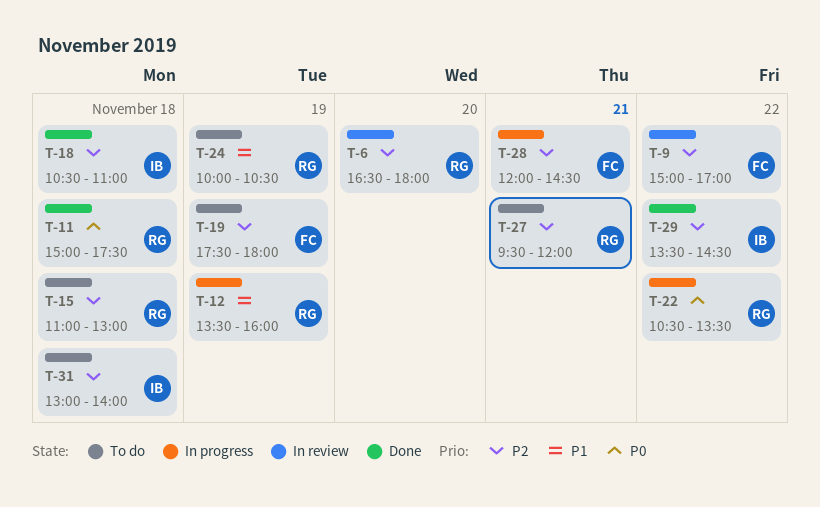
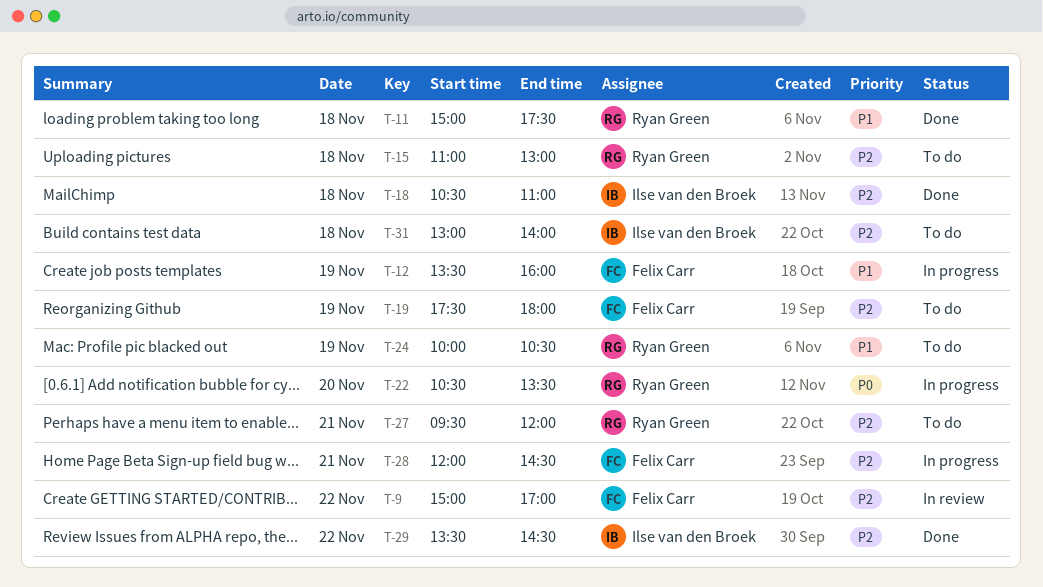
T-6: present -> none
T-11, priority: P0 -> P1
T-12, owner: Ryan Green -> Felix Carr
T-22, day: Nov 22 -> Nov 20

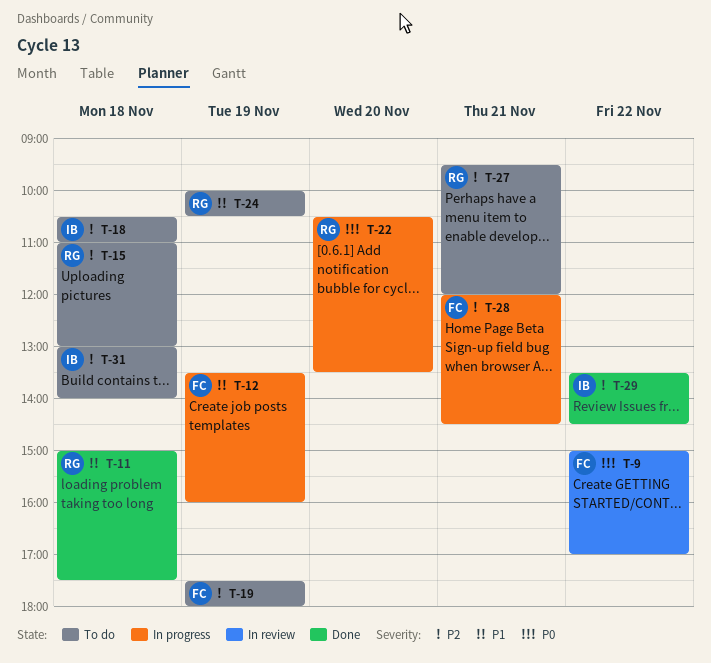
T-9, priority: P2 -> P0
T-18, status: Done -> To do

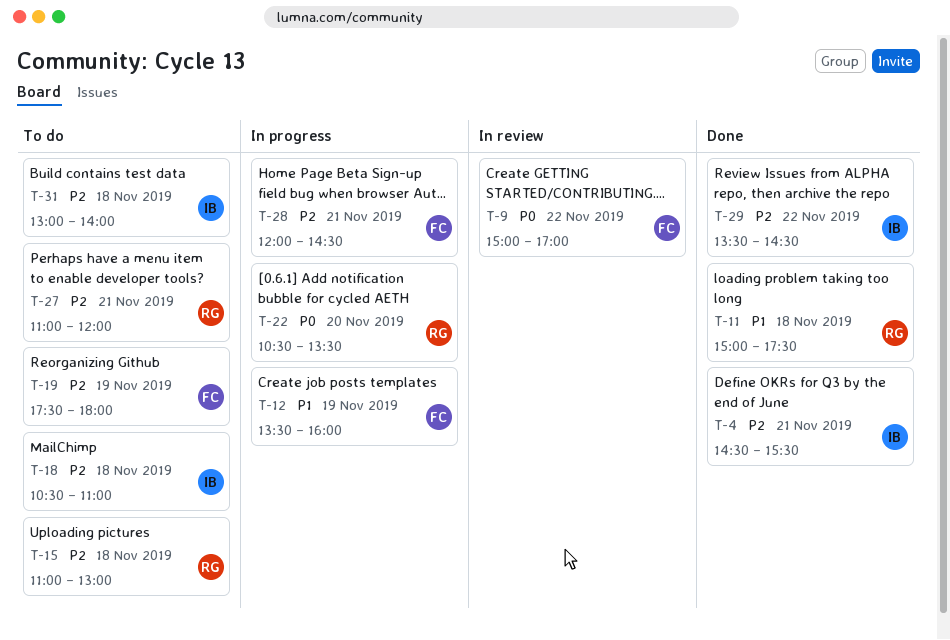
T-4: none -> present
T-24: present -> none
T-27, begins: 09:30 -> 11:00

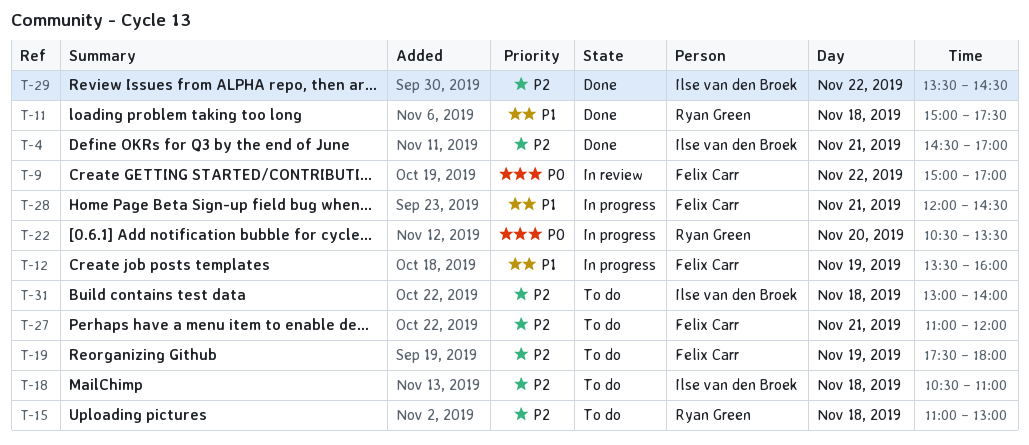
T-4, ends: 15:30 -> 17:00
T-27, owner: Ryan Green -> Felix Carr
T-28, priority: P2 -> P1

